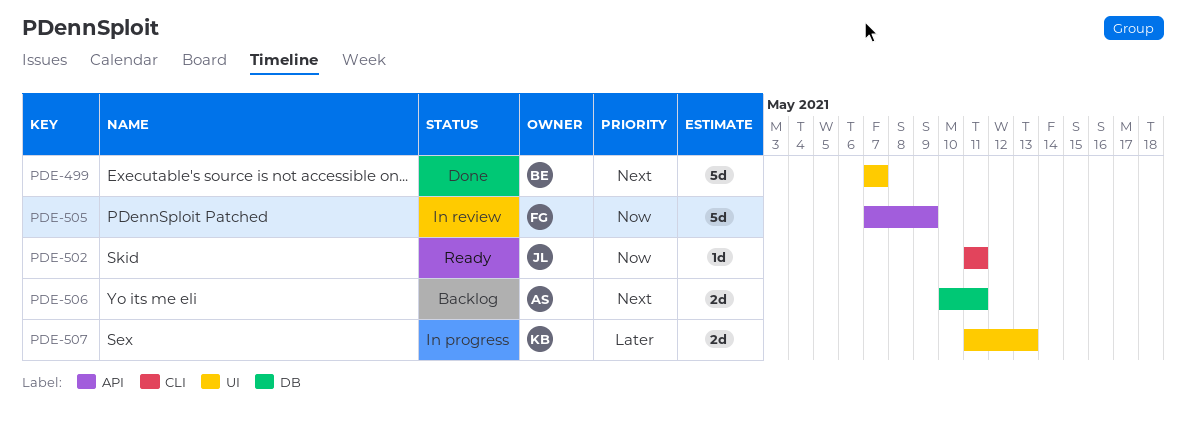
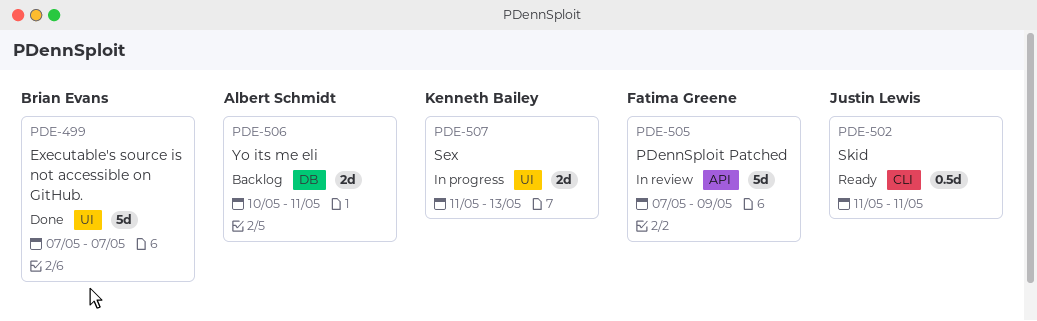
PDE-502, estimate: 1d -> 0.5d

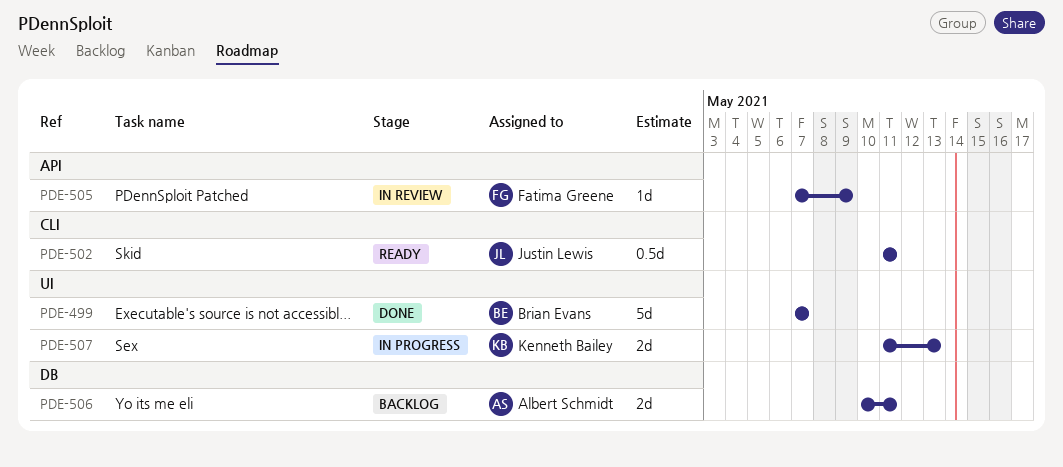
PDE-505, estimate: 5d -> 1d

